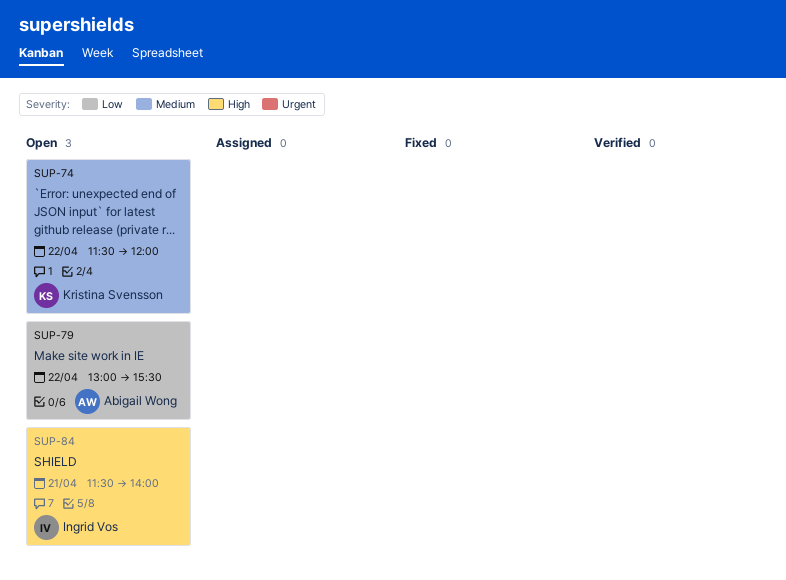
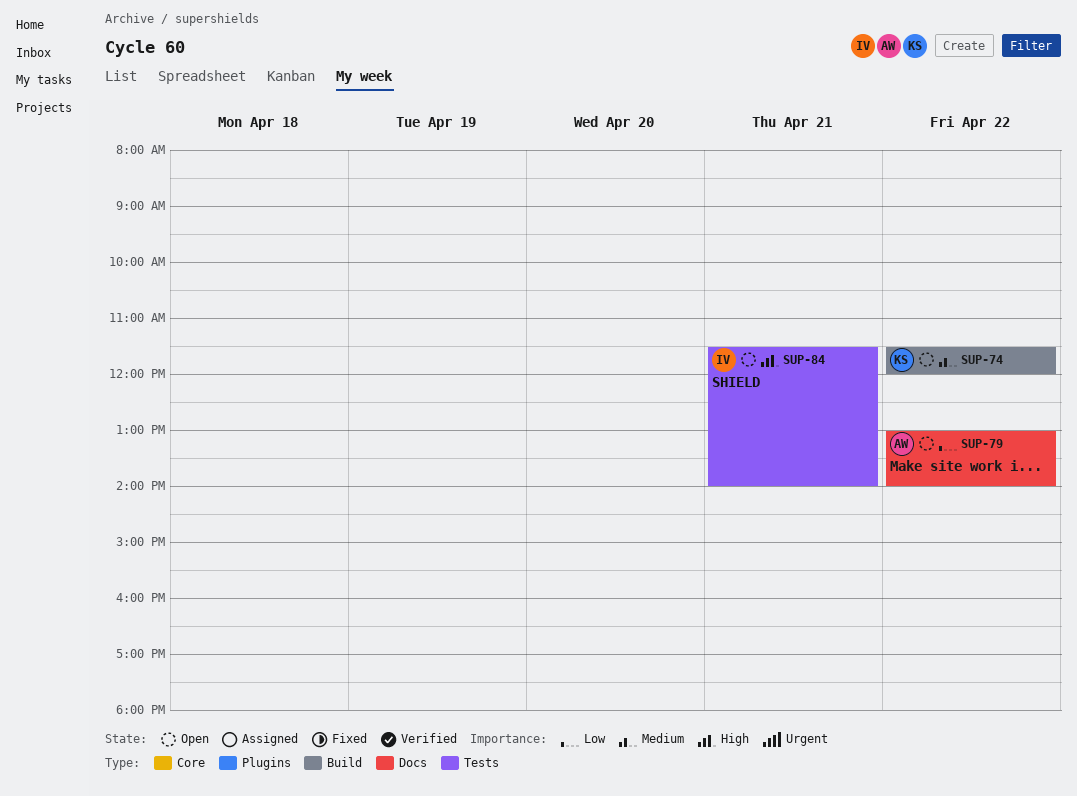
SUP-79, ends: 15:30 -> 14:00

